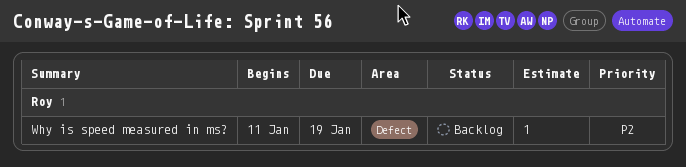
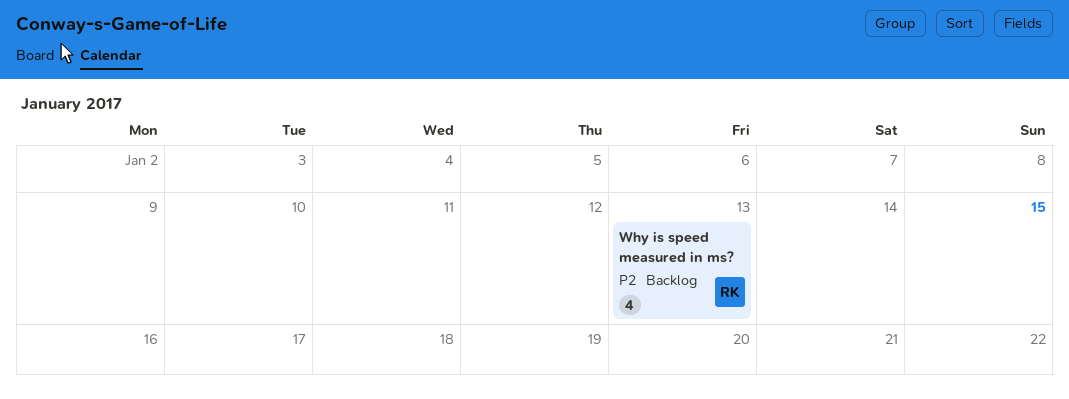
Why is speed measured in ms?, estimate: 1 -> 4
Why is speed measured in ms?, due: Jan 19 -> Jan 13

